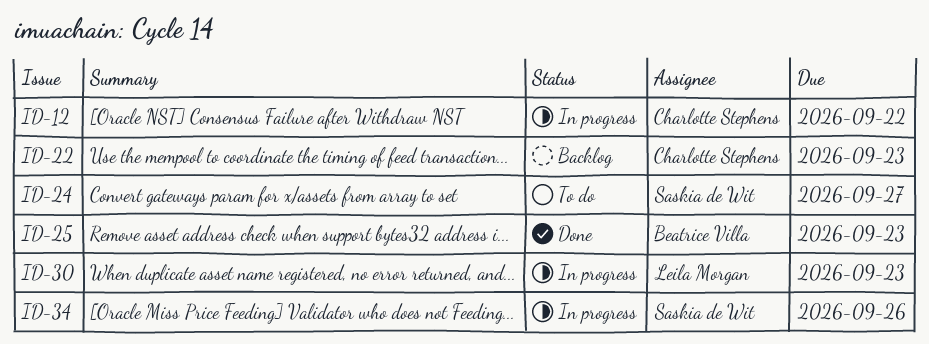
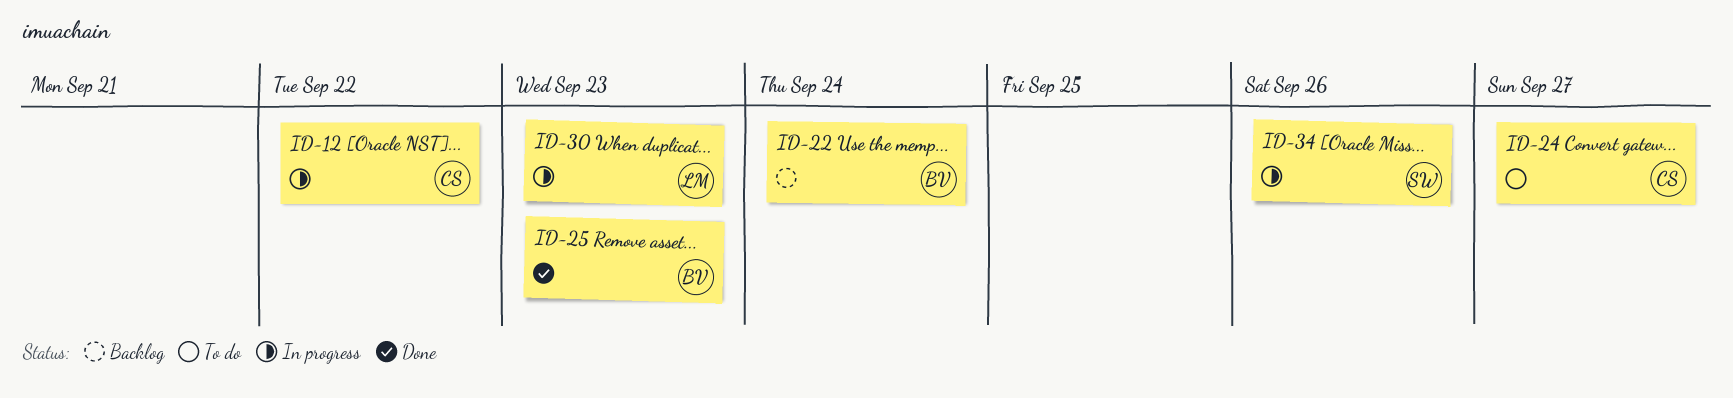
ID-22, owner: Charlotte Stephens -> Beatrice Villa
ID-22, due: Sep 23 -> Sep 24
ID-24, owner: Saskia de Wit -> Charlotte Stephens

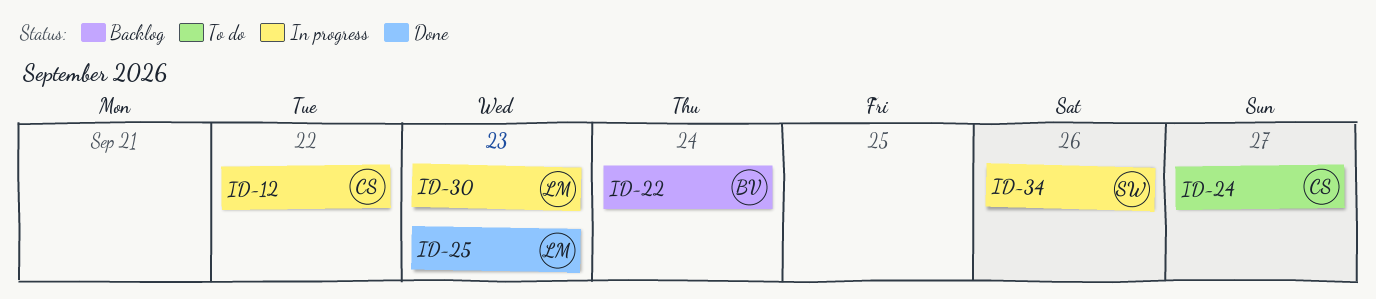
ID-25, owner: BV -> LM

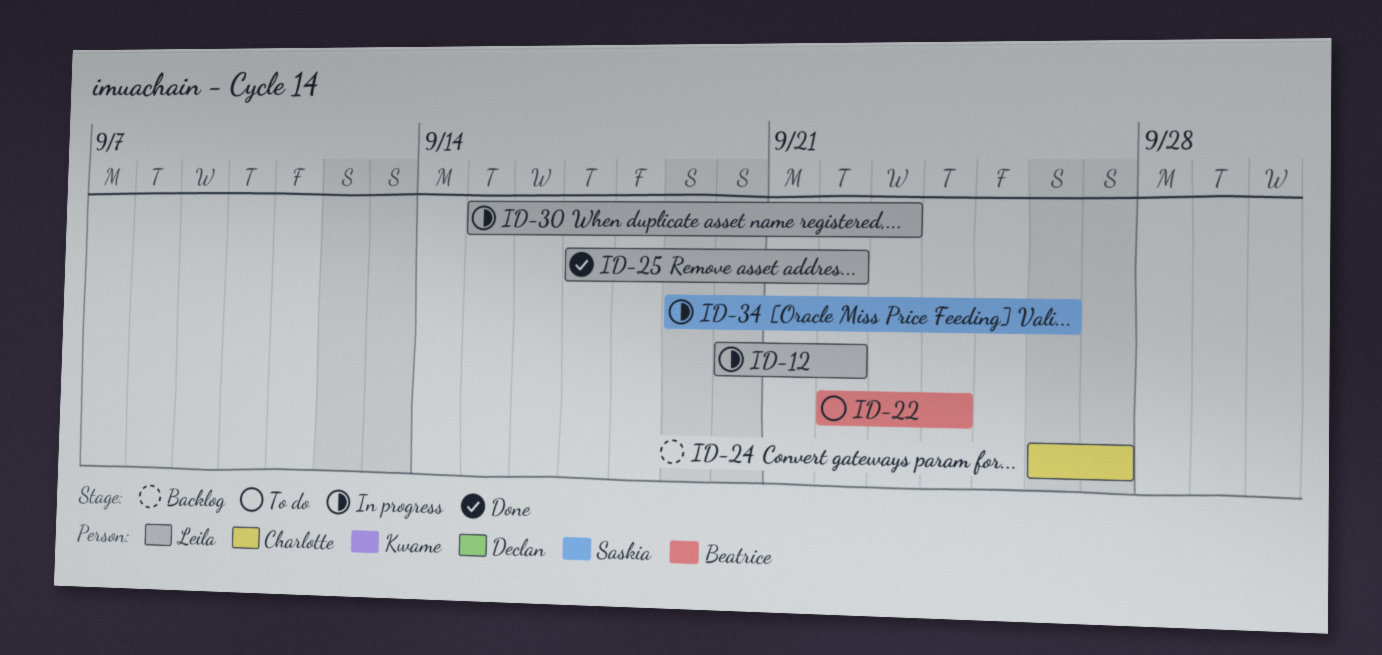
ID-12, owner: Charlotte -> Leila
ID-22, status: Backlog -> To do
ID-24, status: To do -> Backlog
ID-25, due: Sep 23 -> Sep 22

